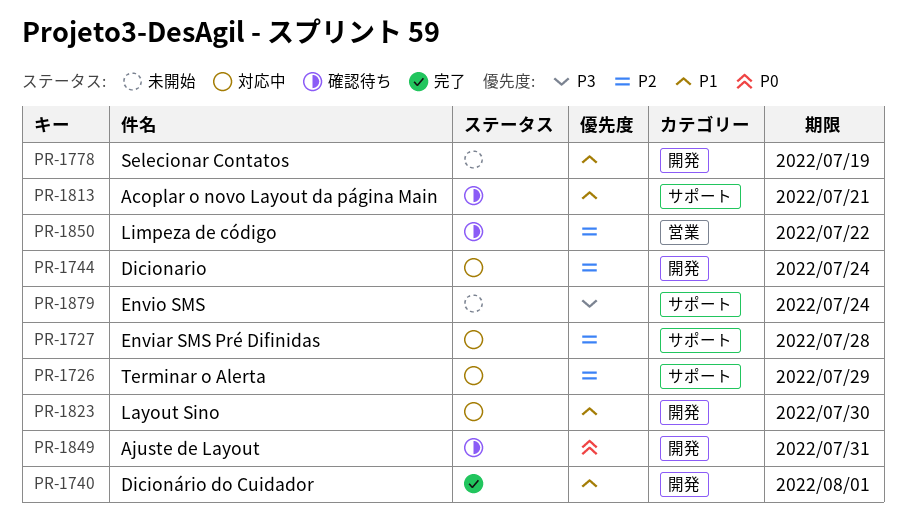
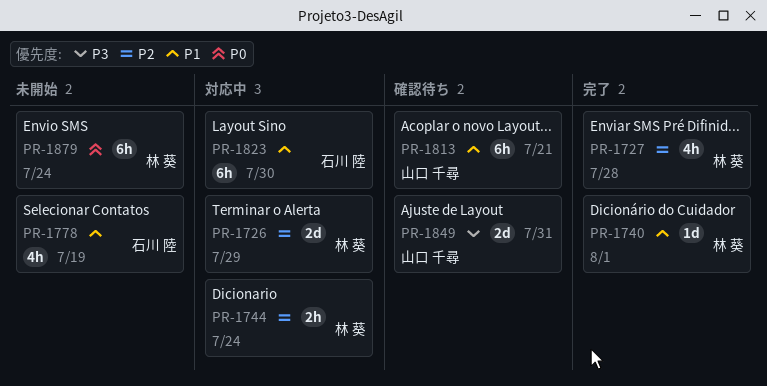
PR-1727, status: 対応中 -> 完了
PR-1849, priority: P0 -> P3
PR-1850: present -> none
PR-1879, priority: P3 -> P0

